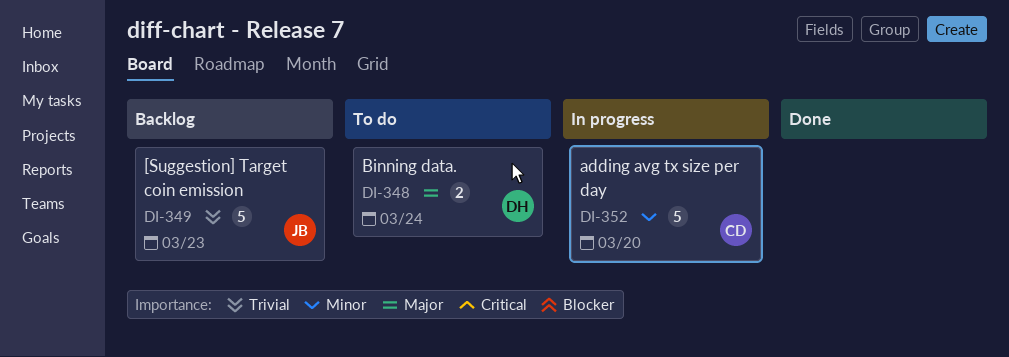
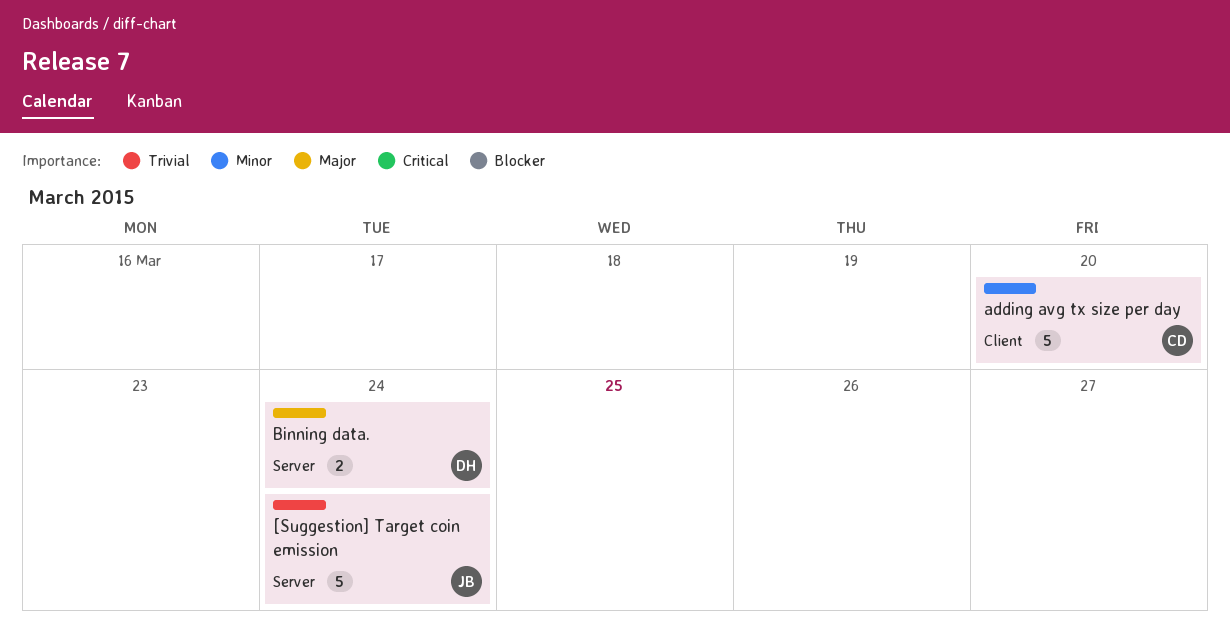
[Suggestion] Target coin emission, due: Mar 23 -> Mar 24

